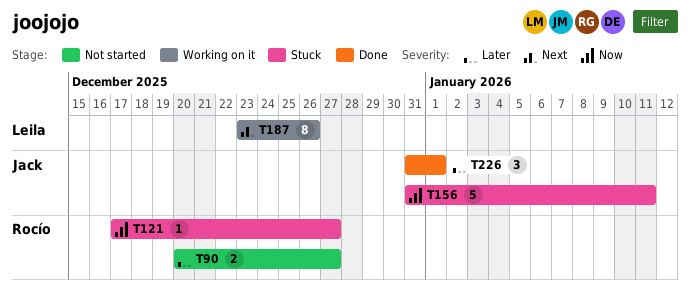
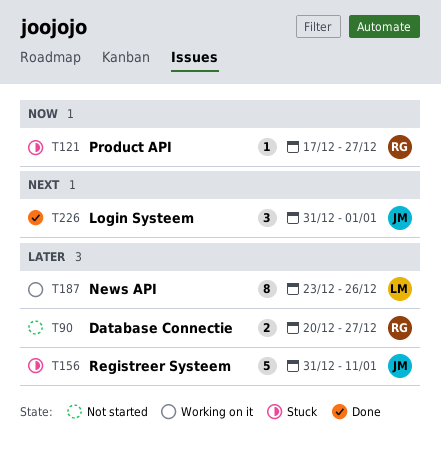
T156, priority: Now -> Later
T187, priority: Next -> Later
T226, priority: Later -> Next

